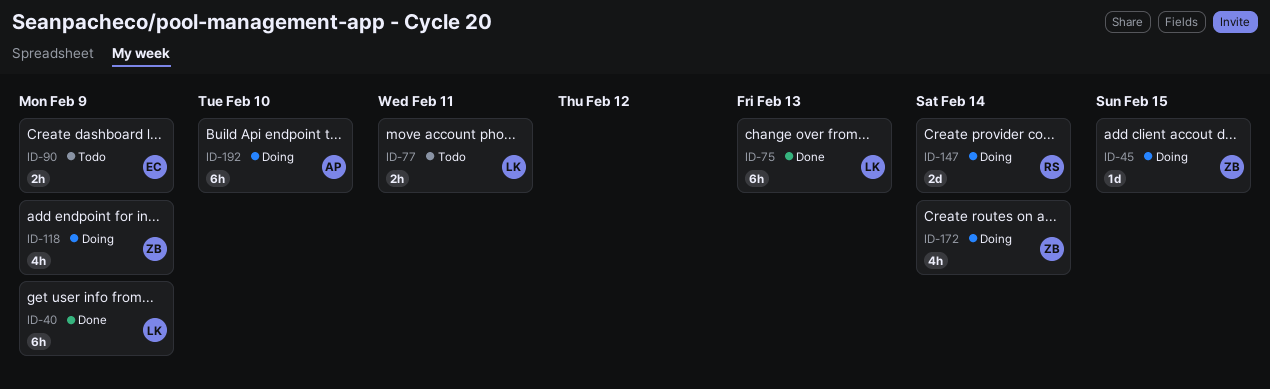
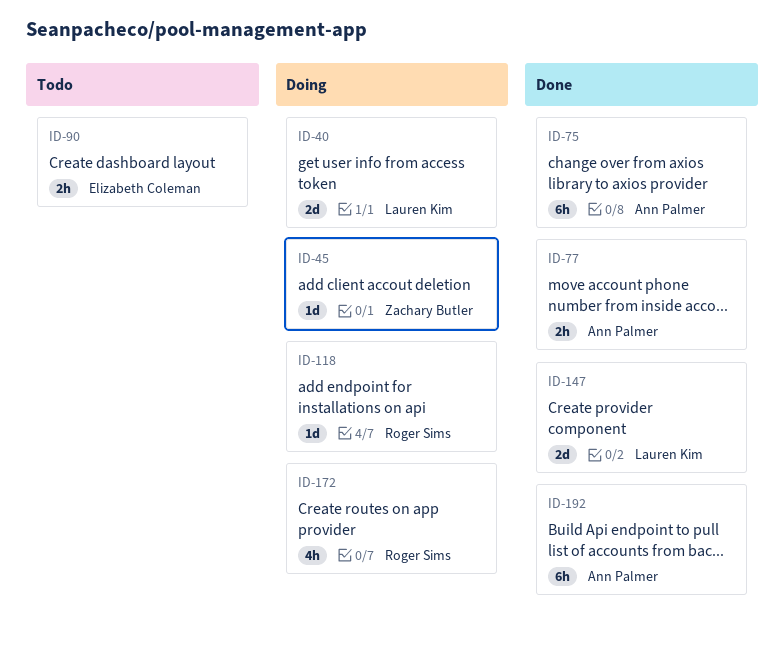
ID-40, status: Done -> Doing
ID-40, estimate: 6h -> 2d
ID-75, owner: Lauren Kim -> Ann Palmer
ID-77, status: Todo -> Done
ID-77, owner: Lauren Kim -> Ann Palmer
ID-118, owner: Zachary Butler -> Roger Sims
ID-118, estimate: 4h -> 1d
ID-147, status: Doing -> Done
ID-147, owner: Roger Sims -> Lauren Kim
ID-172, owner: Zachary Butler -> Roger Sims
ID-192, status: Doing -> Done

